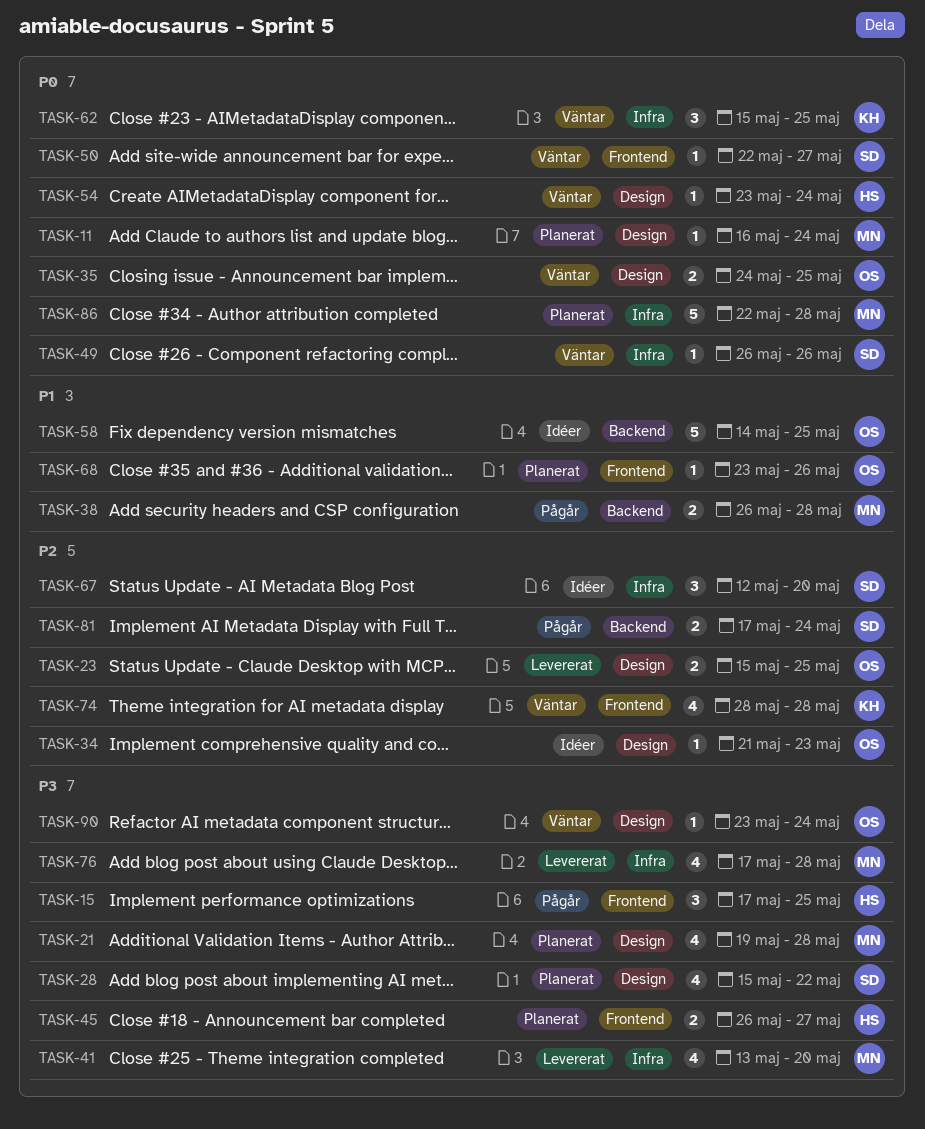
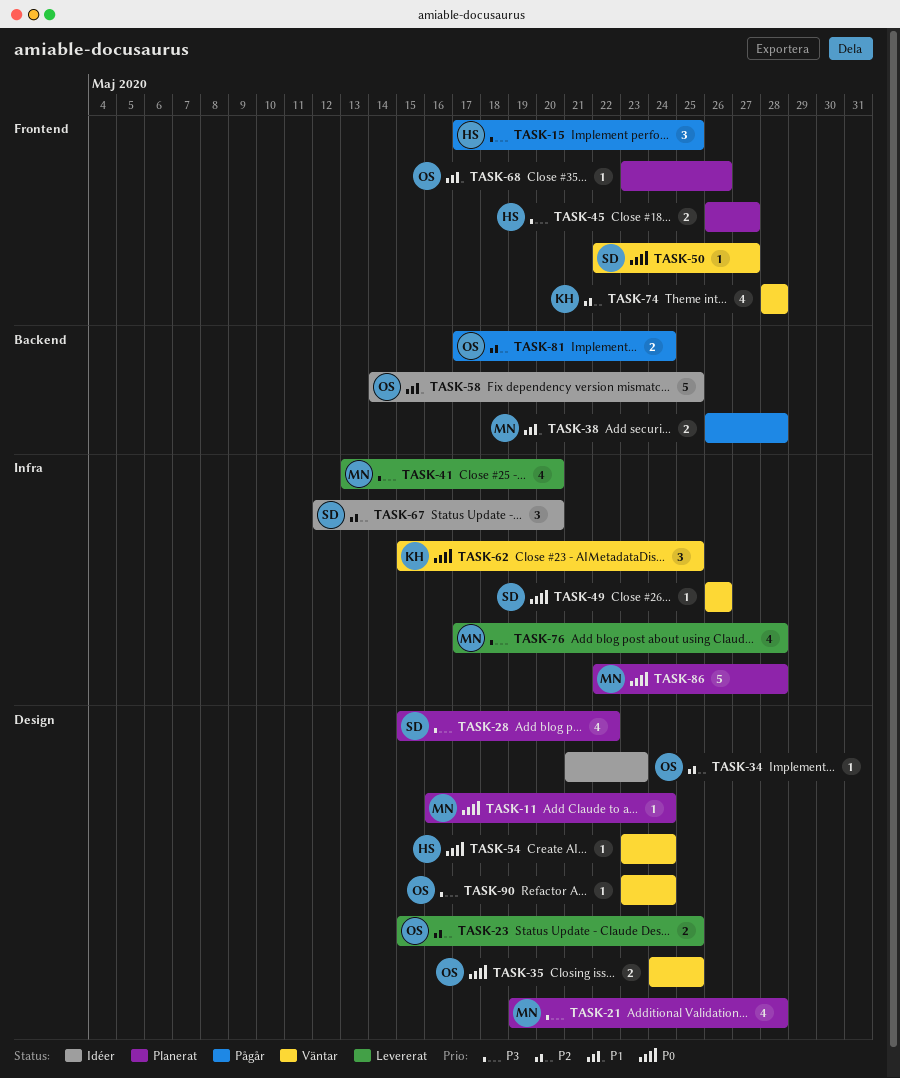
TASK-81, owner: SD -> OS

